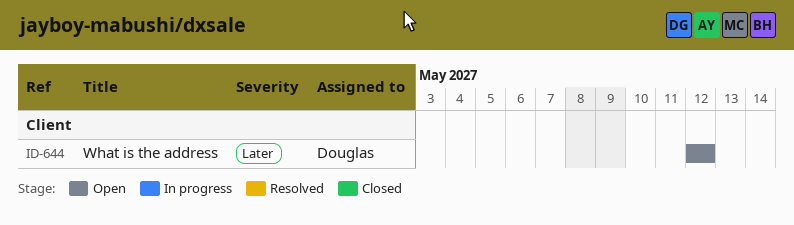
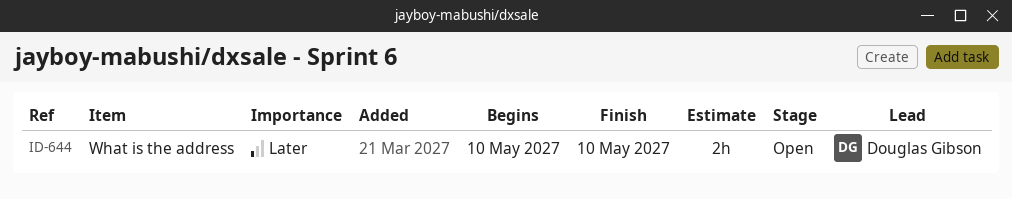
ID-644, start: May 12 -> May 10
ID-644, due: May 12 -> May 10

